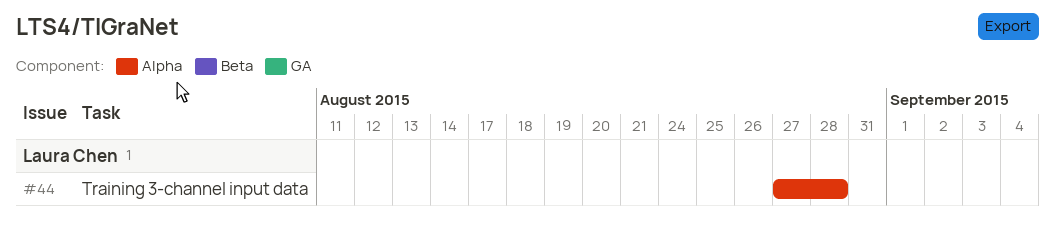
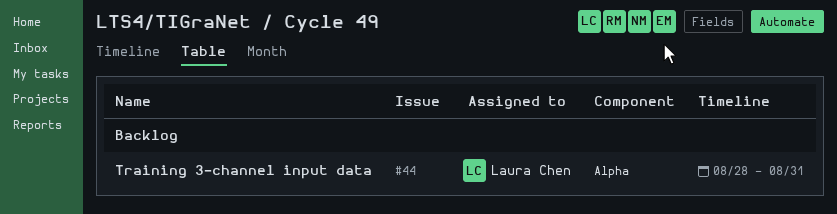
#44, start: Aug 27 -> Aug 28
#44, due: Aug 28 -> Aug 31

